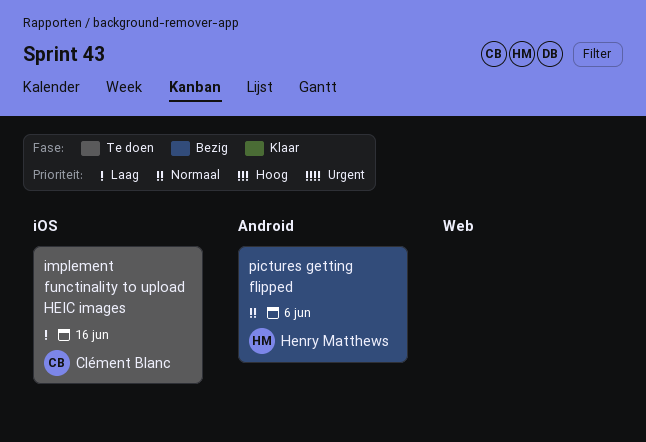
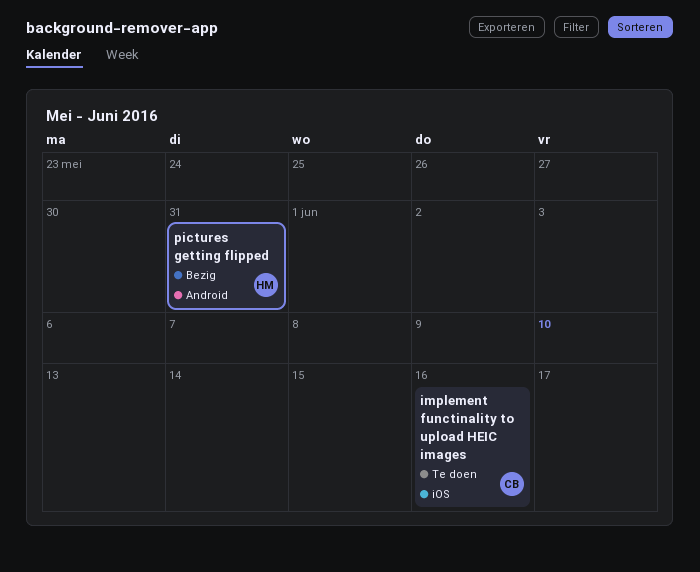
pictures getting flipped, due: Jun 6 -> May 31

